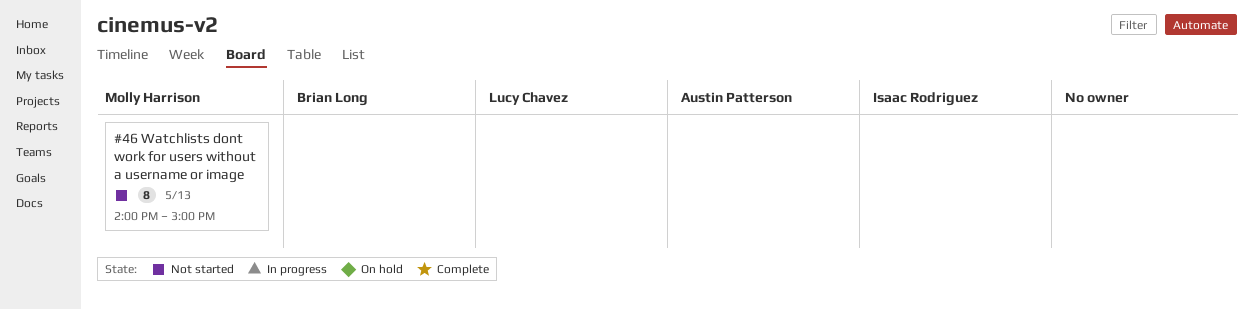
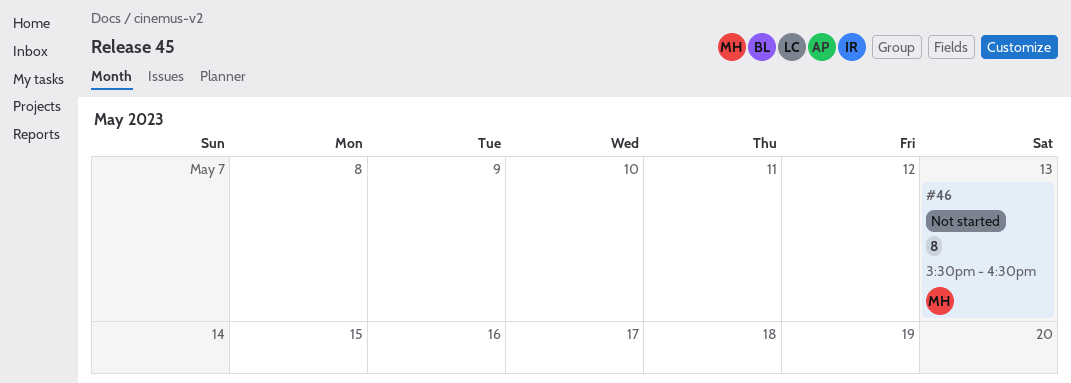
#46, begins: 14:00 -> 15:30
#46, ends: 15:00 -> 16:30

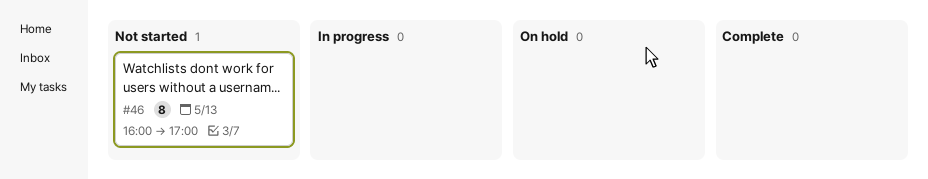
#46, begins: 15:30 -> 16:00
#46, ends: 16:30 -> 17:00

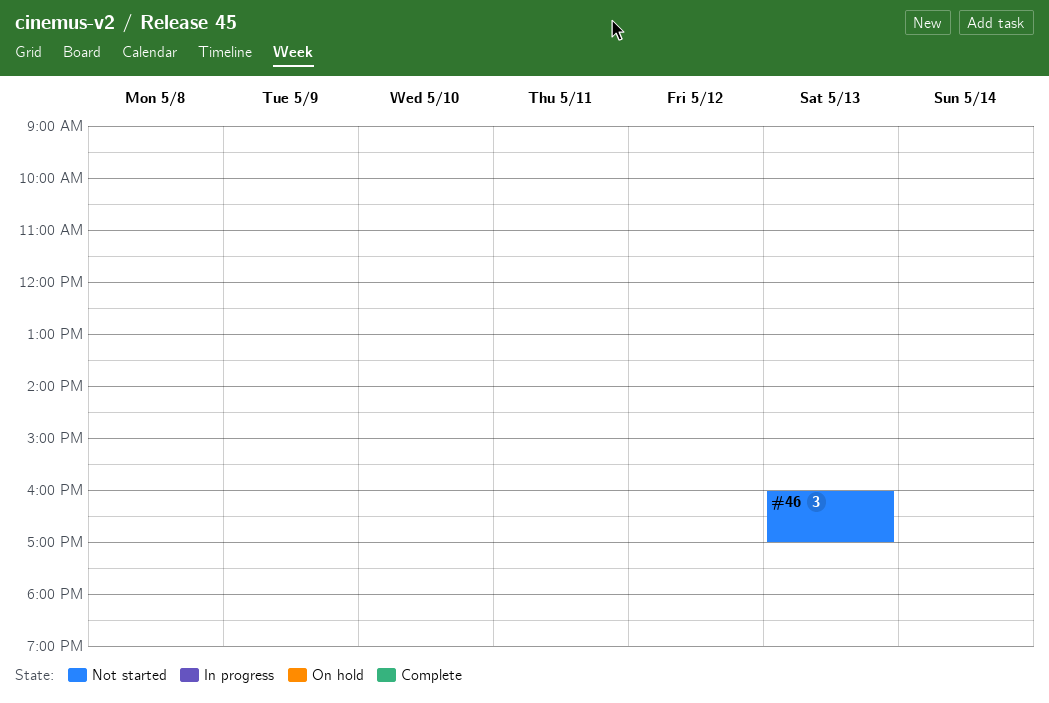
#46, estimate: 8 -> 3

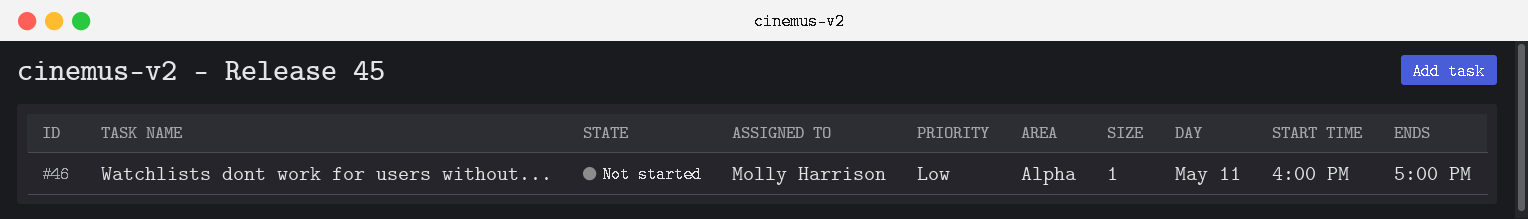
#46, estimate: 3 -> 1
#46, day: May 13 -> May 11

